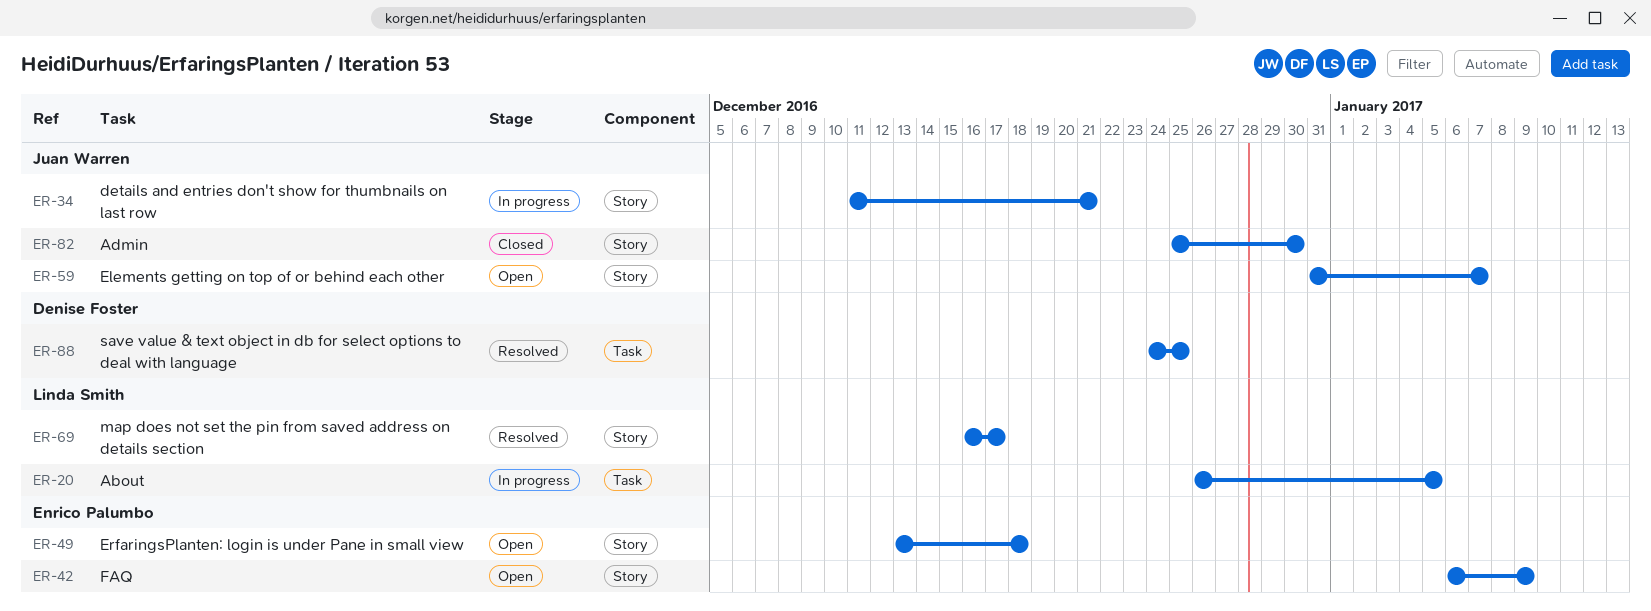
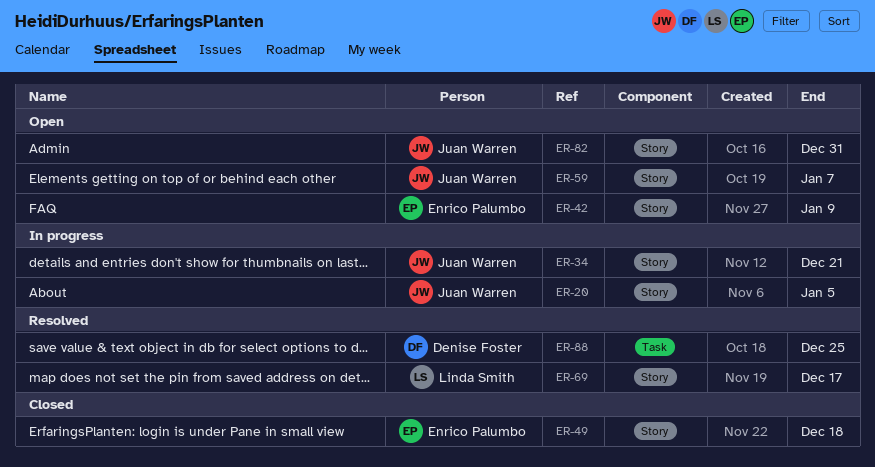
ER-20, owner: Linda Smith -> Juan Warren
ER-20, label: Task -> Story
ER-49, status: Open -> Closed
ER-82, status: Closed -> Open
ER-82, due: Dec 30 -> Dec 31

